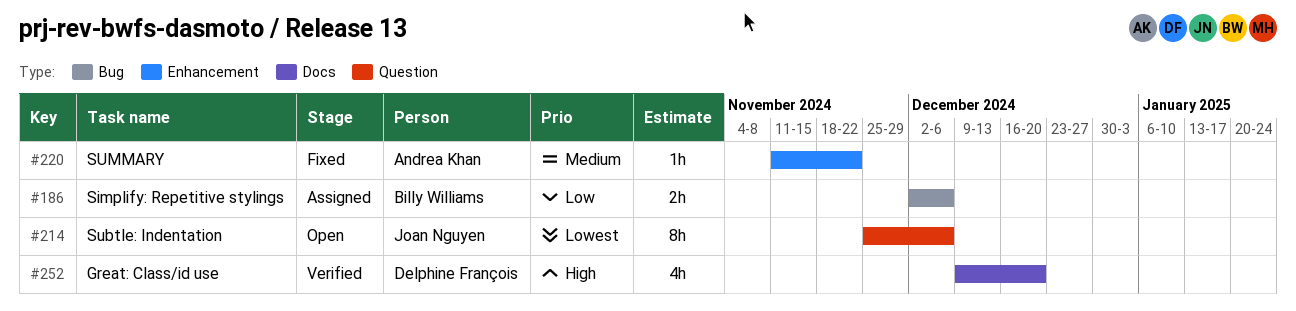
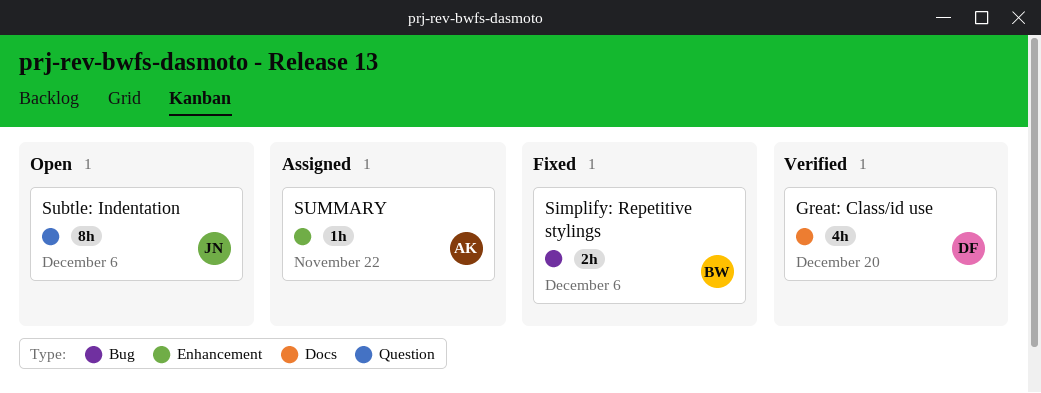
Simplify: Repetitive stylings, status: Assigned -> Fixed
SUMMARY, status: Fixed -> Assigned

